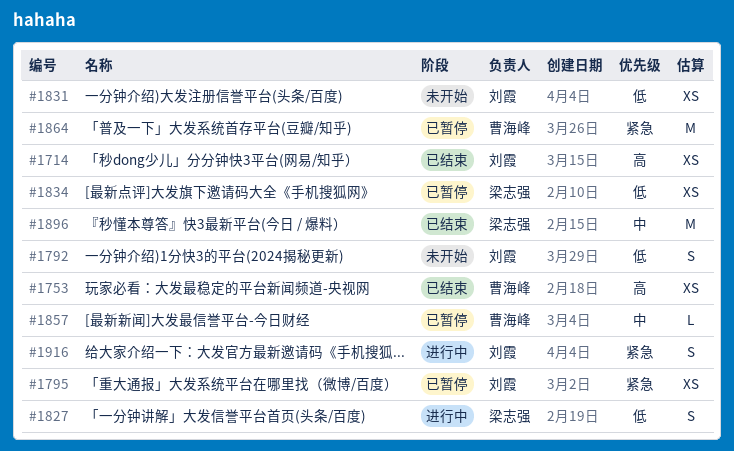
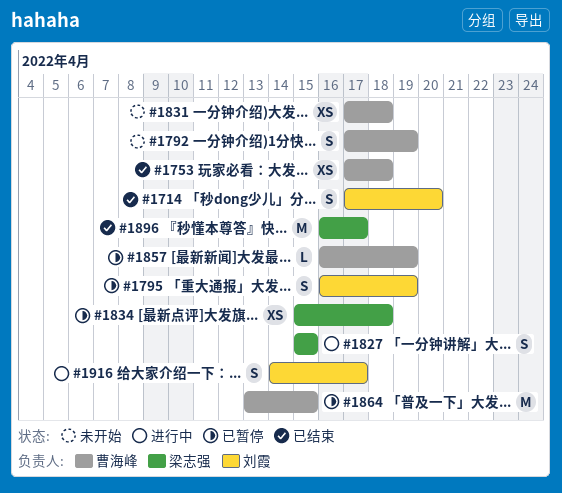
#1714, estimate: XS -> S
#1792, owner: 刘霞 -> 曹海峰
#1795, estimate: XS -> S
#1831, owner: 刘霞 -> 曹海峰

